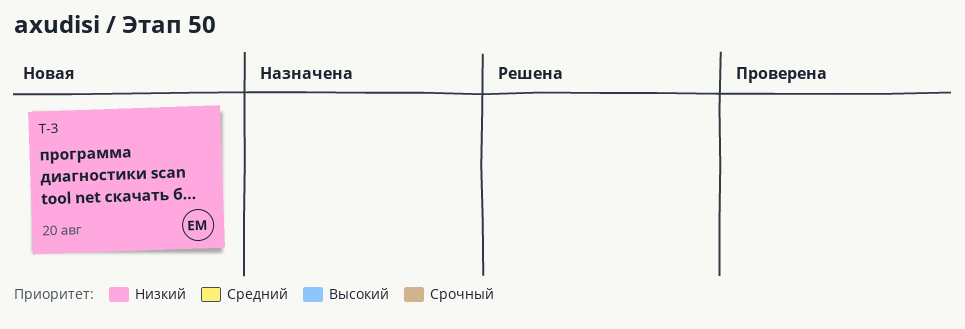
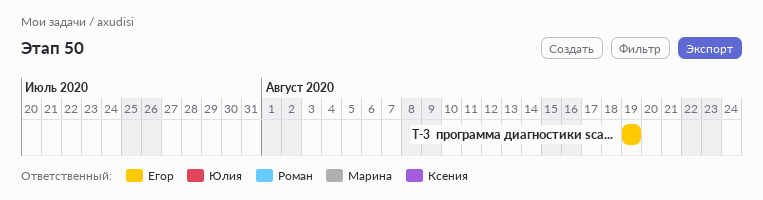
T-3, due: Aug 20 -> Aug 19

